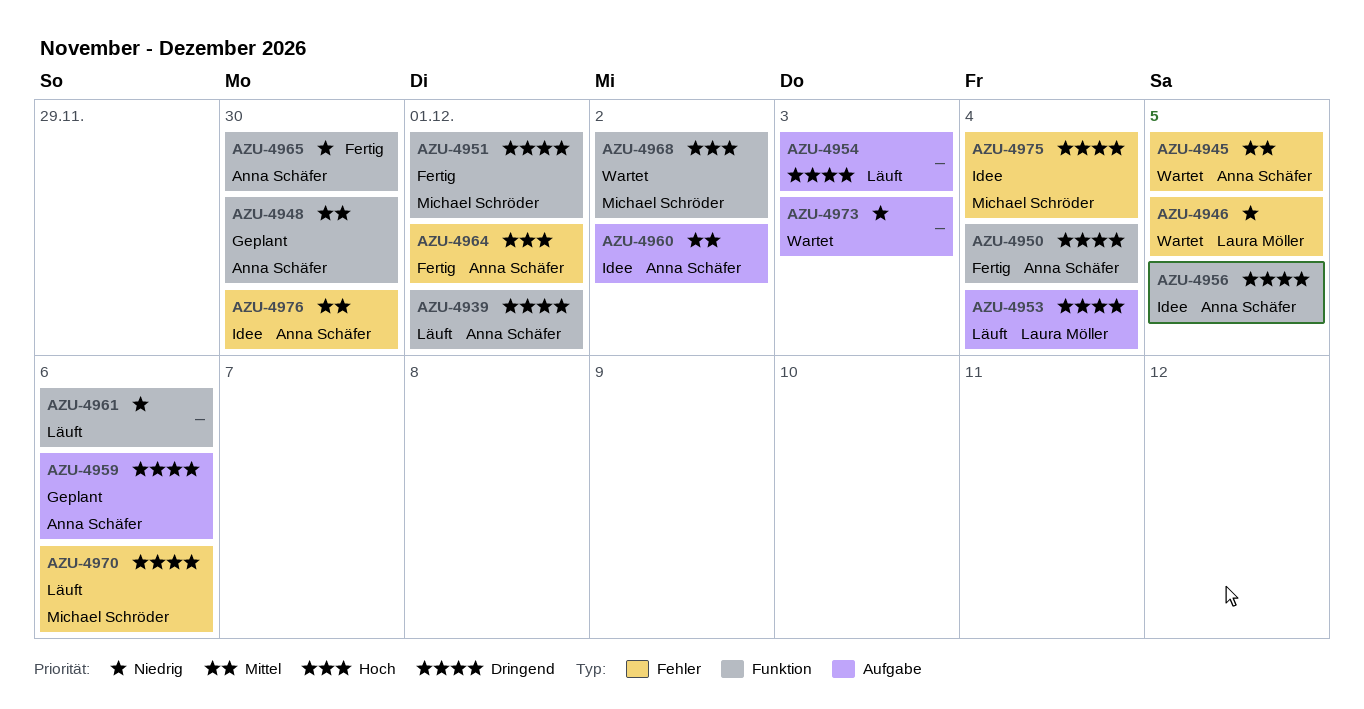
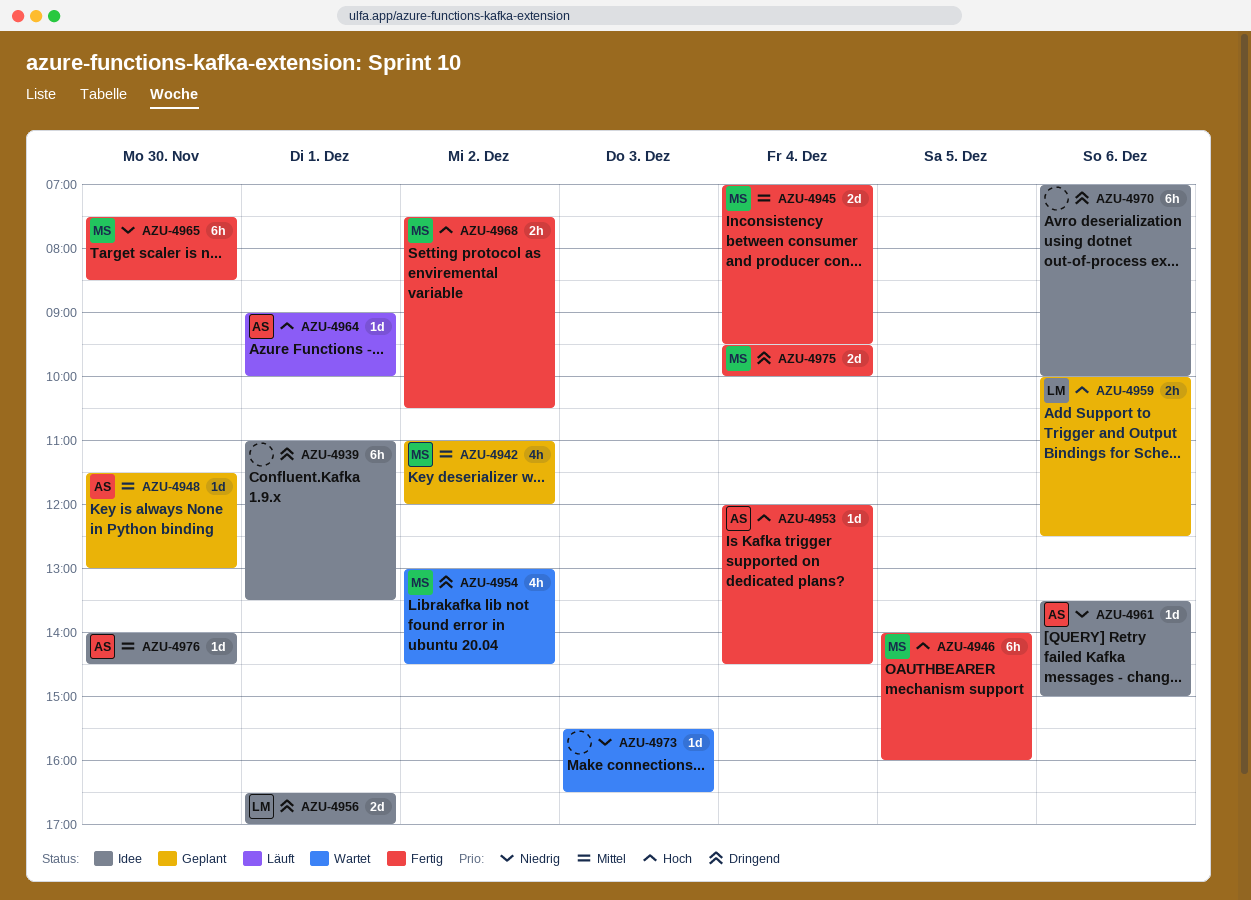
AZU-4939, status: Läuft -> Idee
AZU-4939, owner: Anna Schäfer -> none
AZU-4942: none -> present
AZU-4945, status: Wartet -> Fertig
AZU-4945, owner: Anna Schäfer -> Michael Schröder
AZU-4945, day: Dec 5 -> Dec 4
AZU-4946, status: Wartet -> Fertig
AZU-4946, owner: Laura Möller -> Michael Schröder
AZU-4946, priority: Niedrig -> Hoch
AZU-4950: present -> none
AZU-4951: present -> none
AZU-4953, status: Läuft -> Fertig
AZU-4953, owner: Laura Möller -> Anna Schäfer
AZU-4953, priority: Dringend -> Hoch
AZU-4954, status: Läuft -> Wartet
AZU-4954, owner: none -> Michael Schröder
AZU-4954, day: Dec 3 -> Dec 2
AZU-4956, owner: Anna Schäfer -> Laura Möller
AZU-4956, day: Dec 5 -> Dec 1
AZU-4959, owner: Anna Schäfer -> Laura Möller
AZU-4959, priority: Dringend -> Hoch
AZU-4960: present -> none
AZU-4961, status: Läuft -> Idee
AZU-4961, owner: none -> Anna Schäfer
AZU-4964, status: Fertig -> Läuft
AZU-4965, owner: Anna Schäfer -> Michael Schröder
AZU-4968, status: Wartet -> Fertig
AZU-4970, status: Läuft -> Idee
AZU-4970, owner: Michael Schröder -> none
AZU-4975, status: Idee -> Fertig

